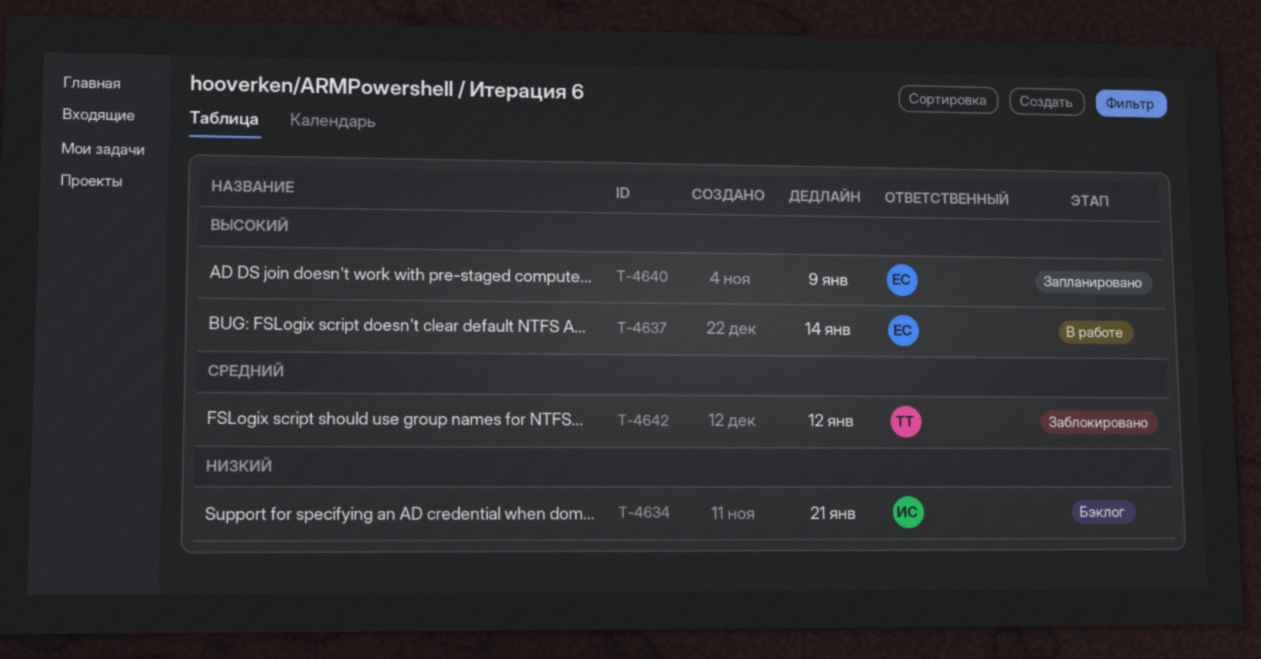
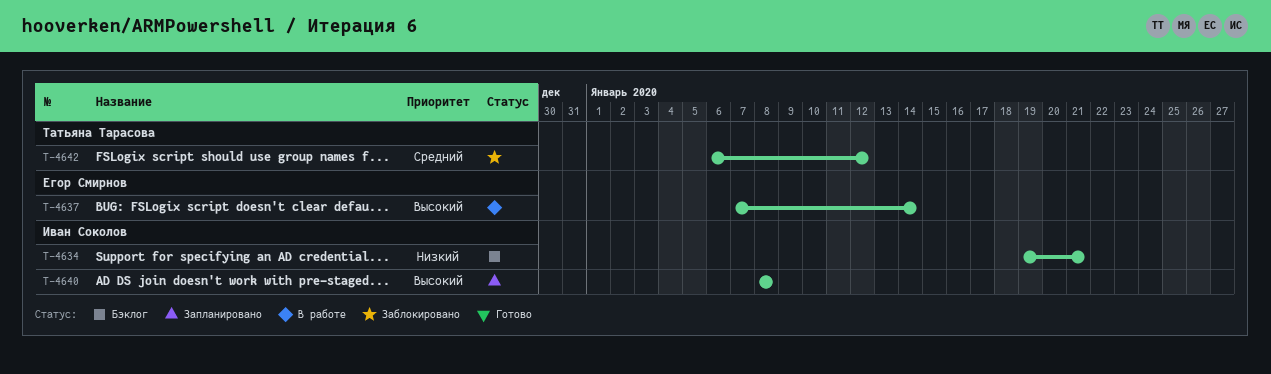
T-4640, owner: Егор Смирнов -> Иван Соколов
T-4640, due: Jan 9 -> Jan 8

